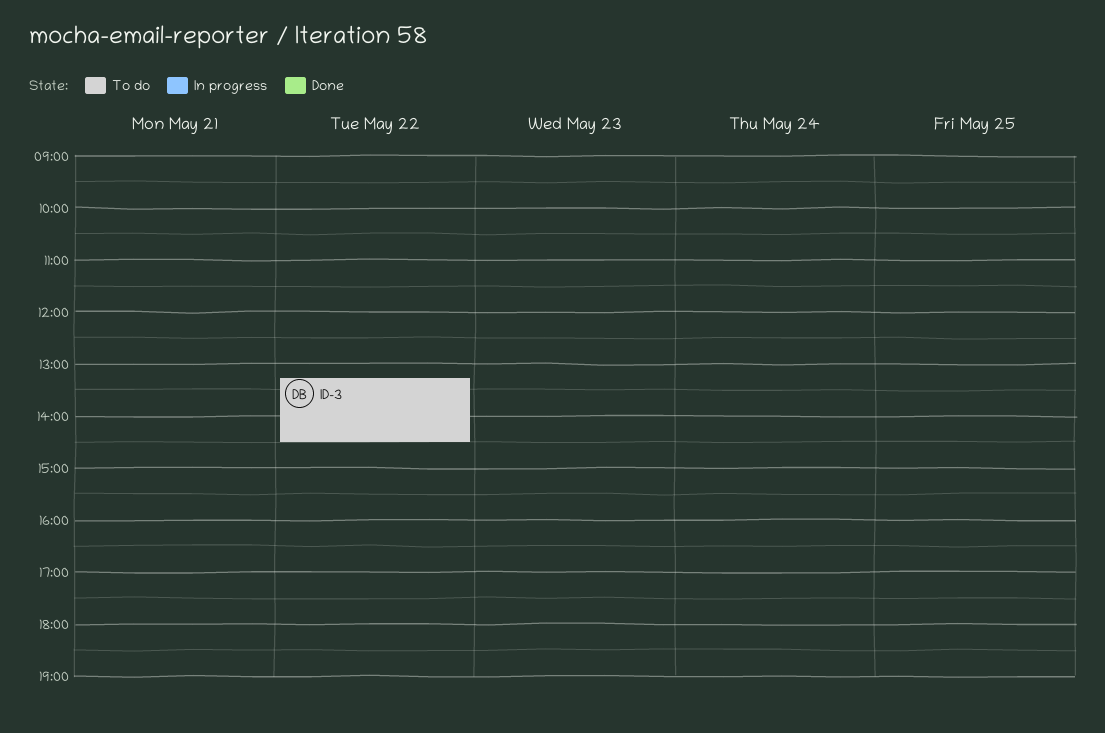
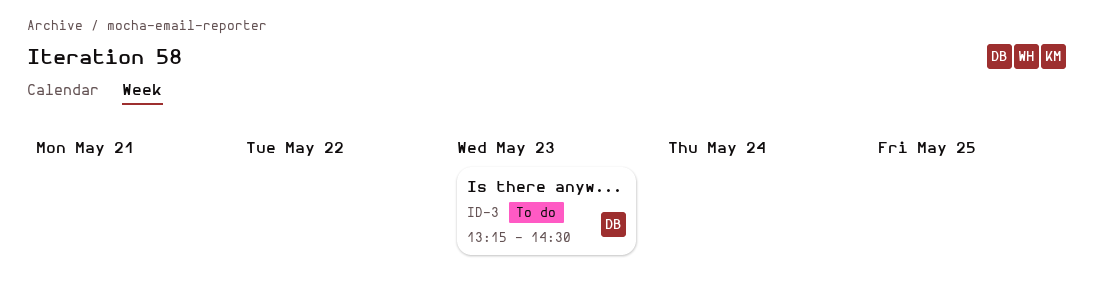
ID-3, day: May 22 -> May 23

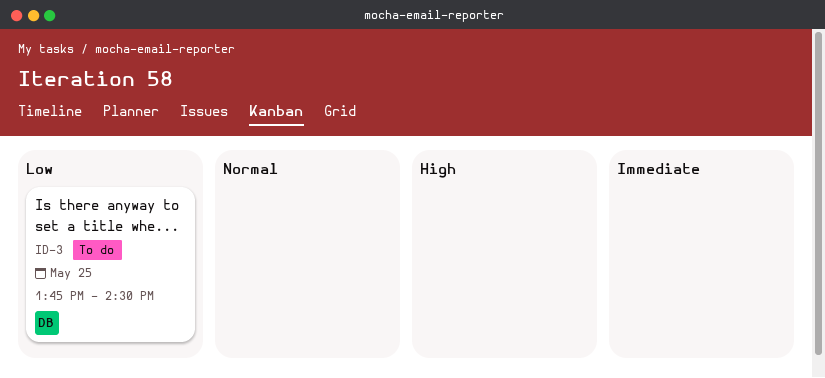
ID-3, day: May 23 -> May 25
ID-3, begins: 13:15 -> 13:45

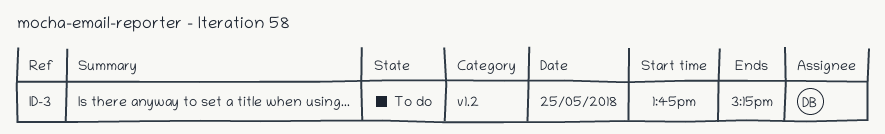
ID-3, ends: 14:30 -> 15:15

